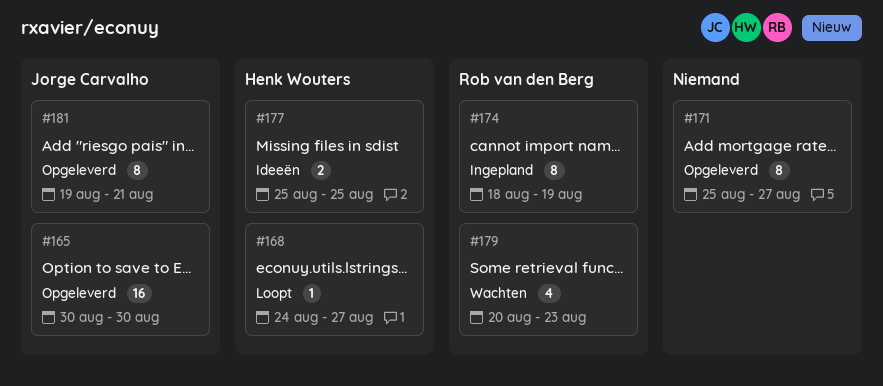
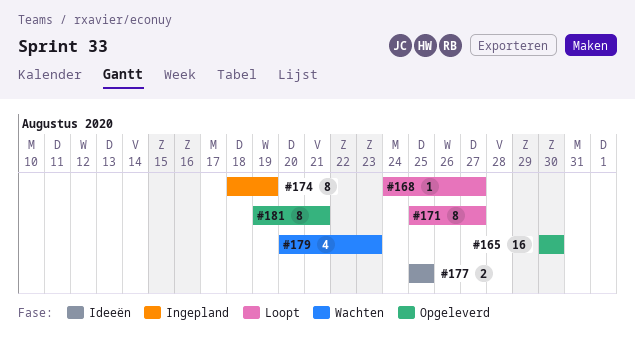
#171, status: Opgeleverd -> Loopt

